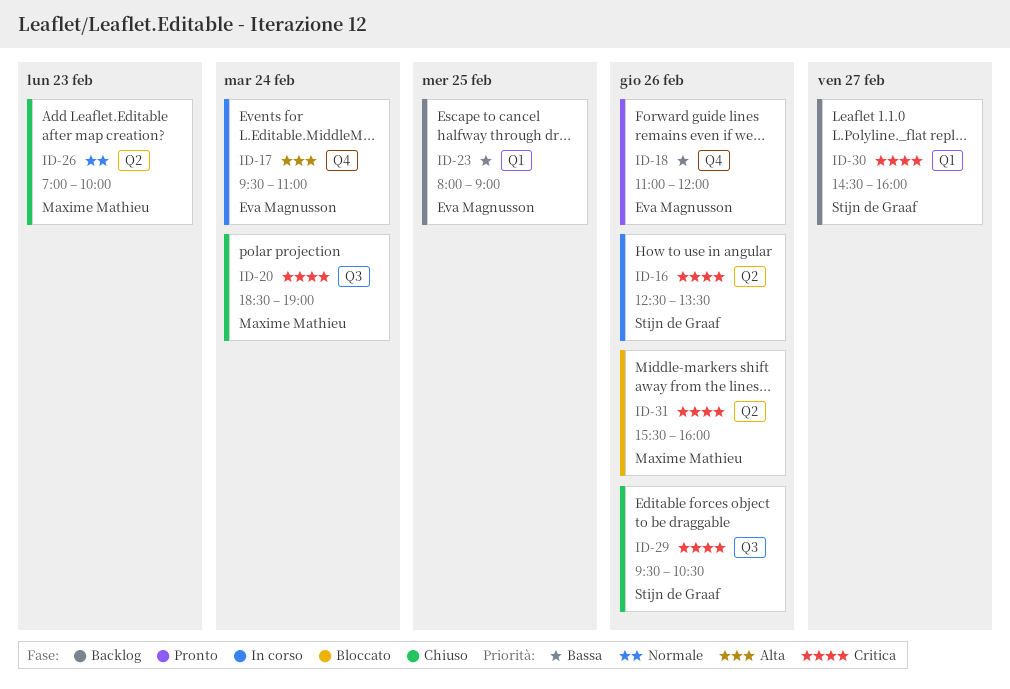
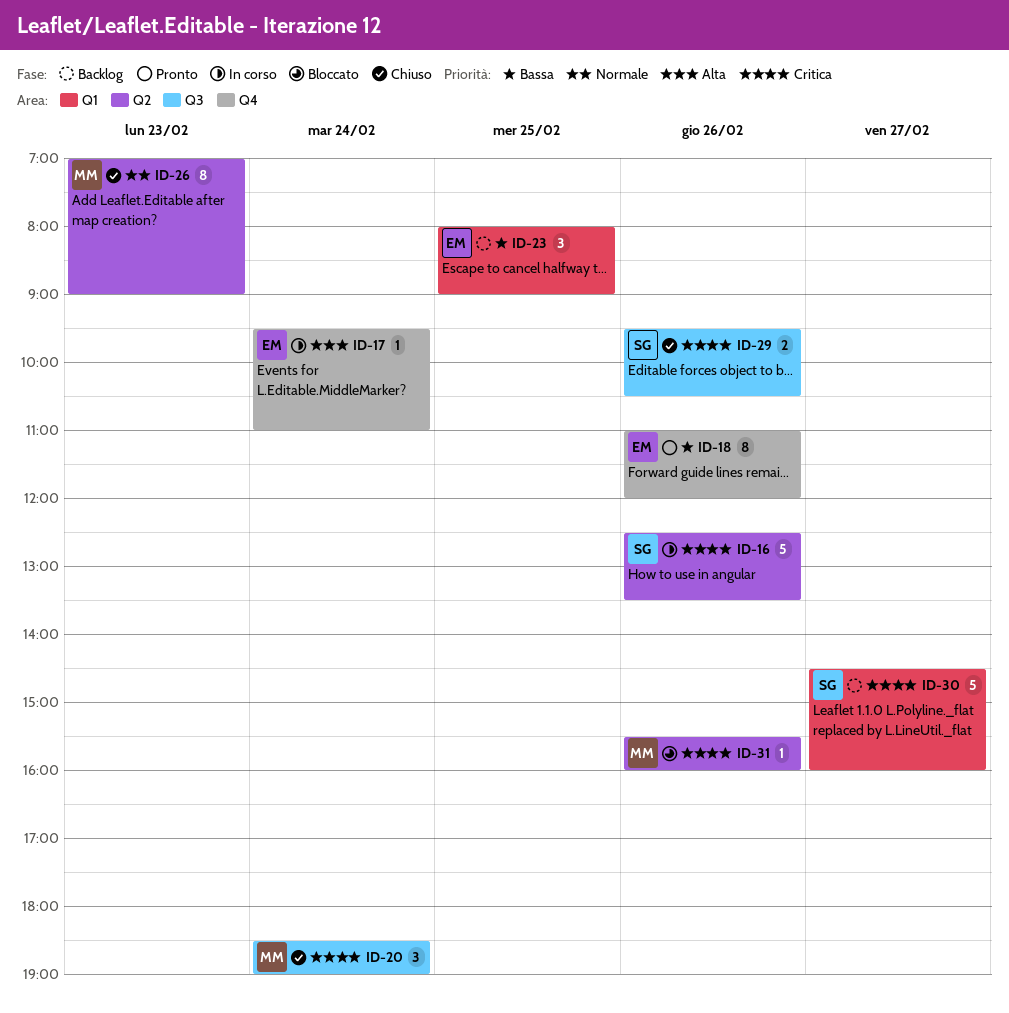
ID-26, ends: 10:00 -> 09:00

